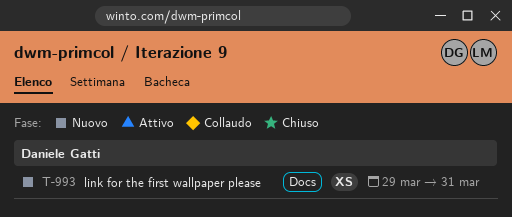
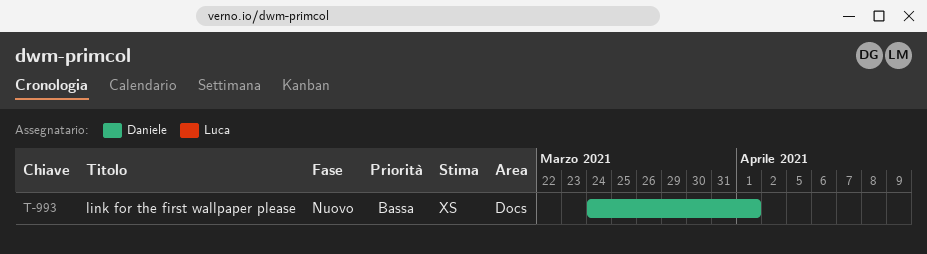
T-993, start: Mar 29 -> Mar 24
T-993, due: Mar 31 -> Apr 1

